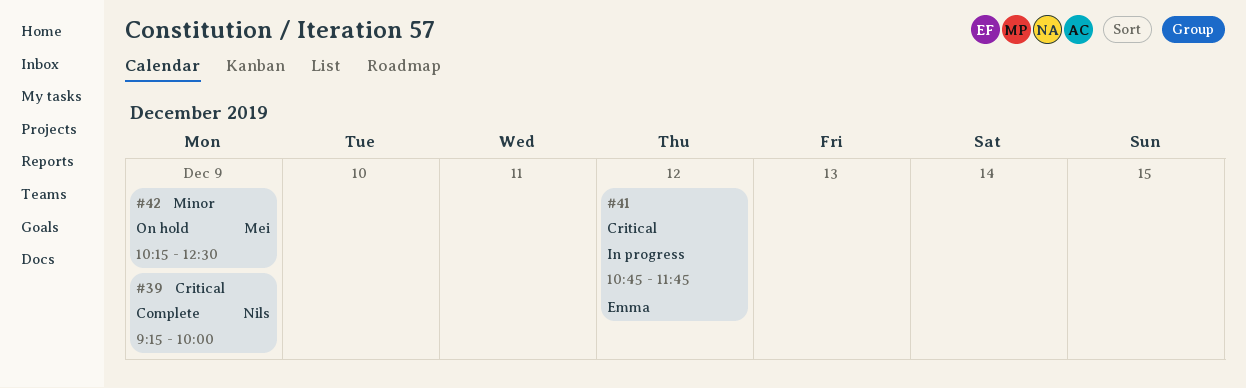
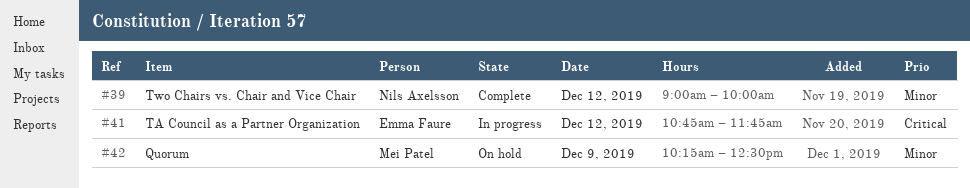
#39, priority: Critical -> Minor
#39, day: Dec 9 -> Dec 12
#39, begins: 09:15 -> 09:00

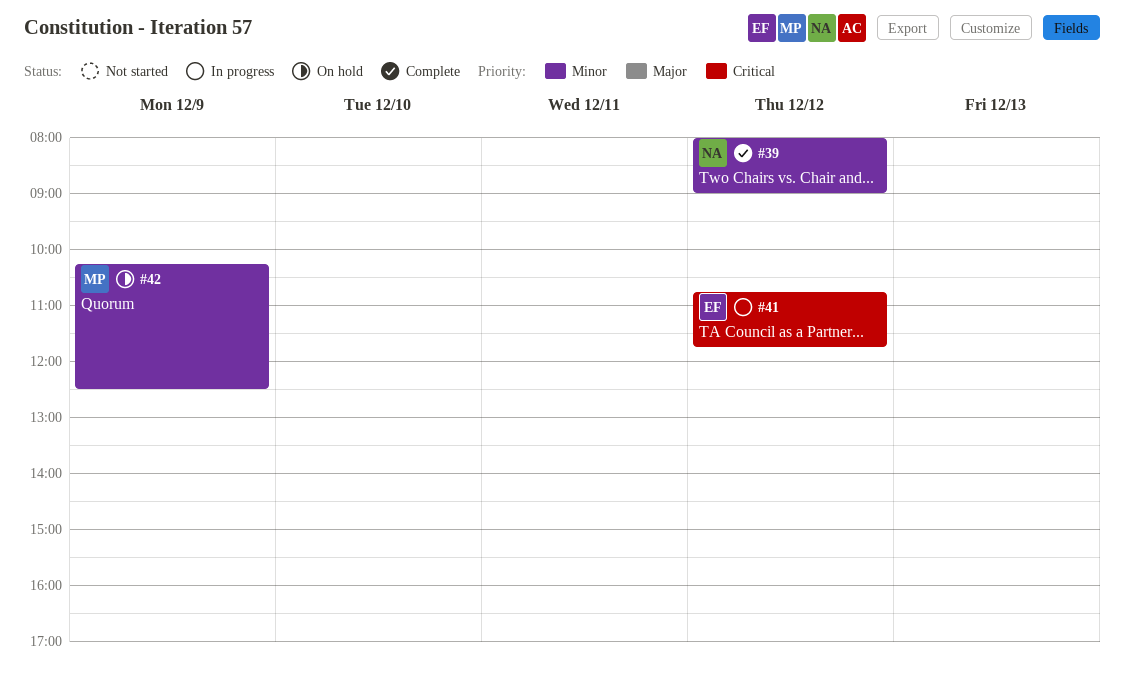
#39, begins: 09:00 -> 08:00
#39, ends: 10:00 -> 09:00

